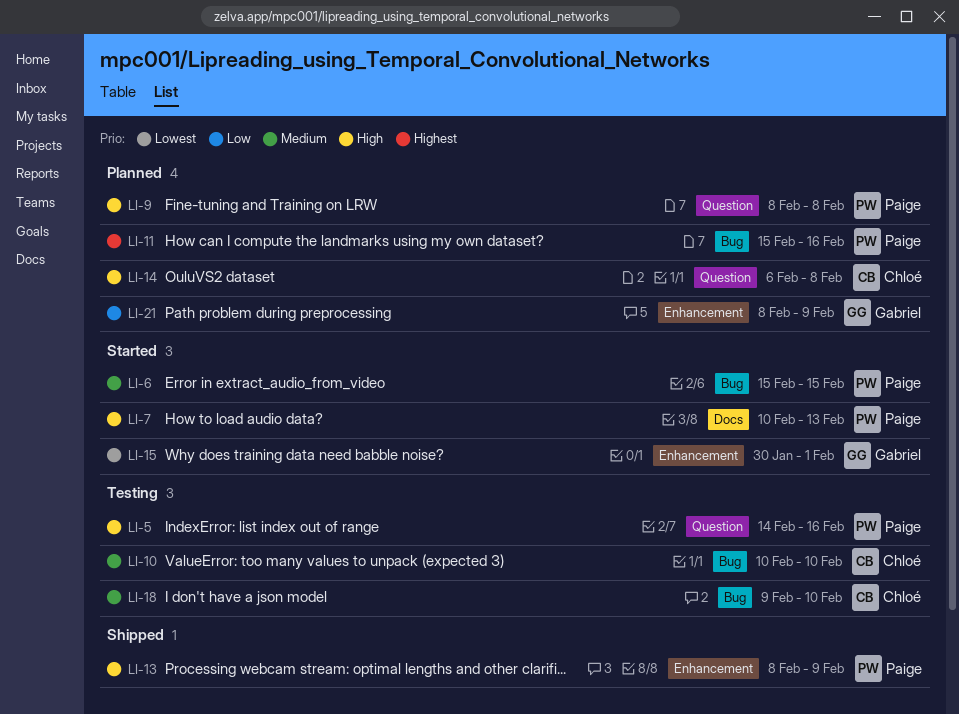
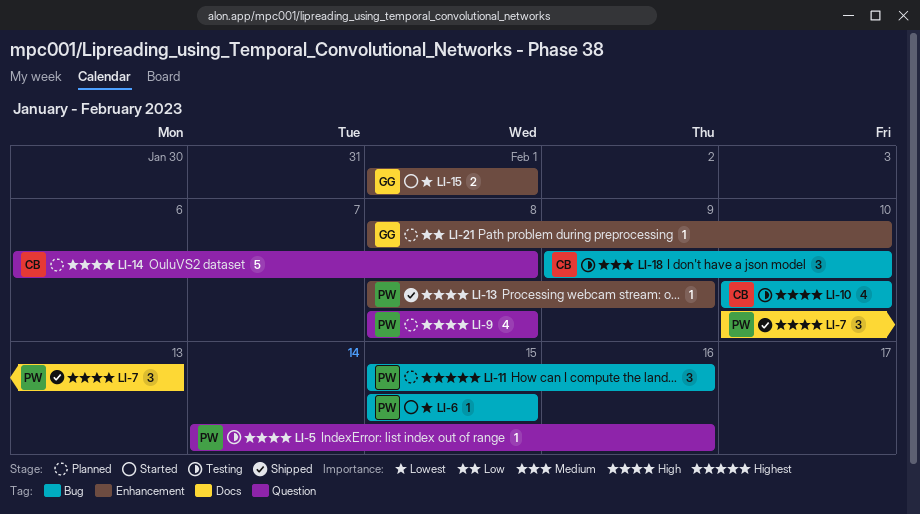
LI-6, priority: Medium -> Lowest
LI-7, status: Started -> Shipped
LI-10, priority: Medium -> High
LI-15, start: Jan 30 -> Feb 1
LI-21, due: Feb 9 -> Feb 10

